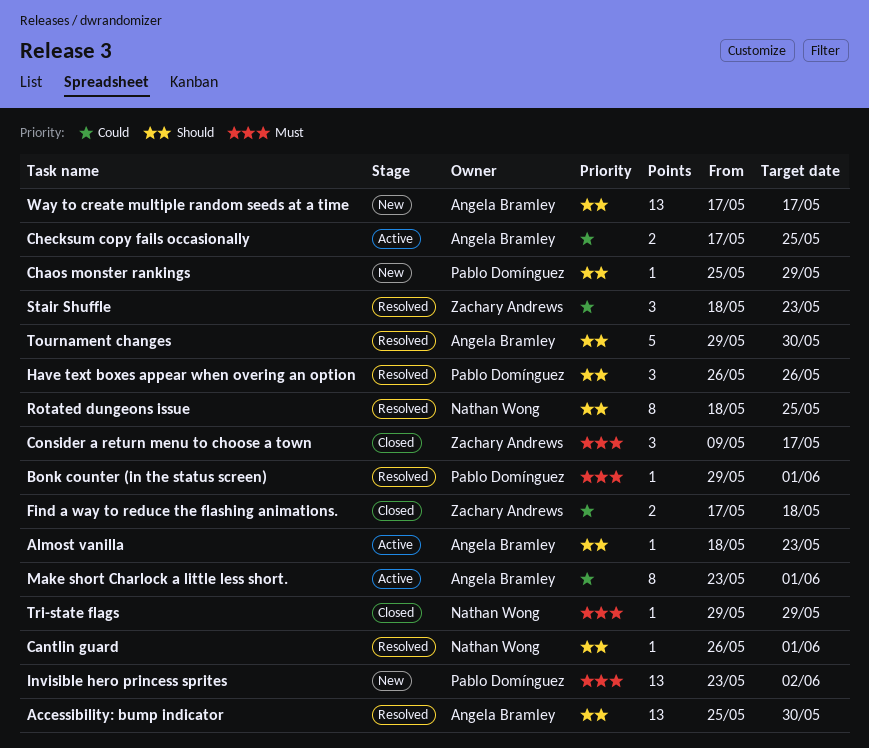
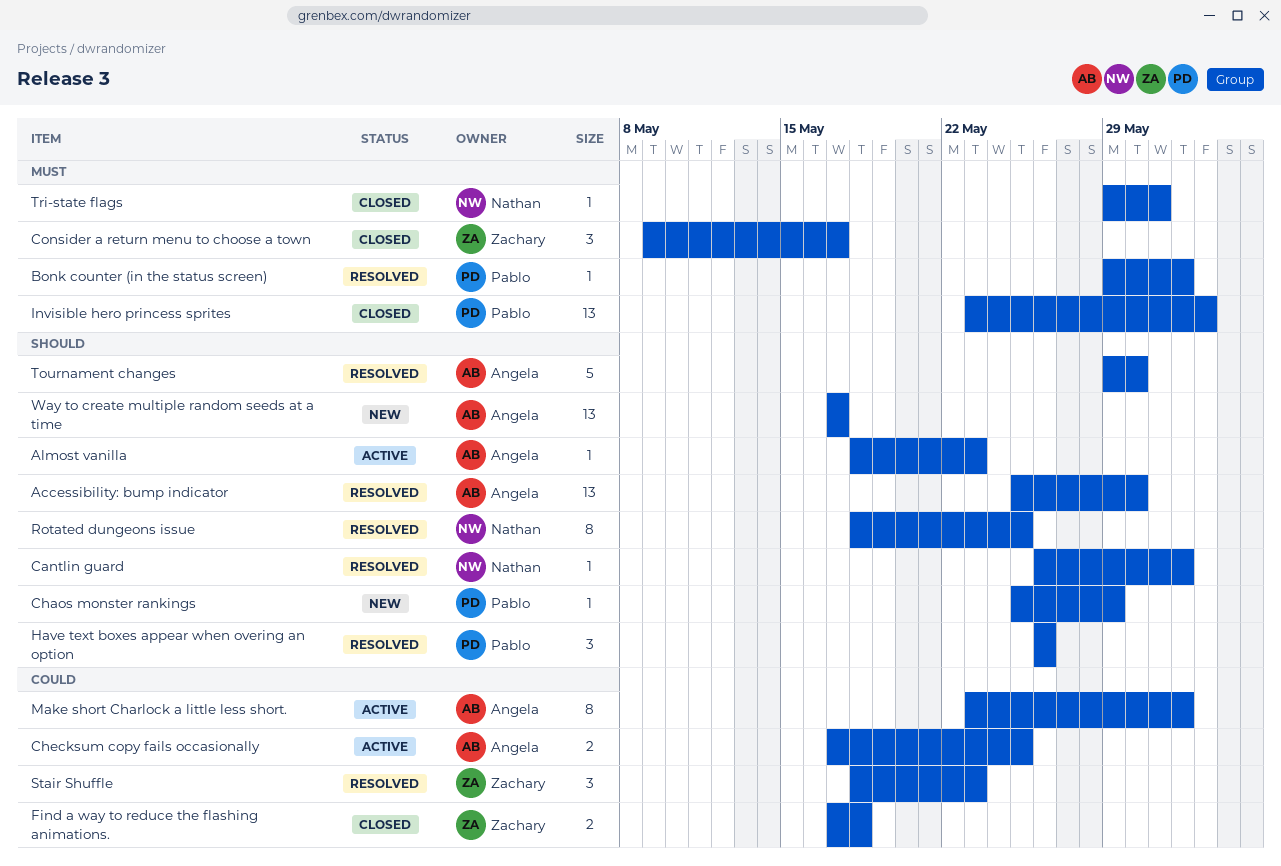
Invisible hero princess sprites, status: New -> Closed
Tri-state flags, due: May 29 -> May 31

